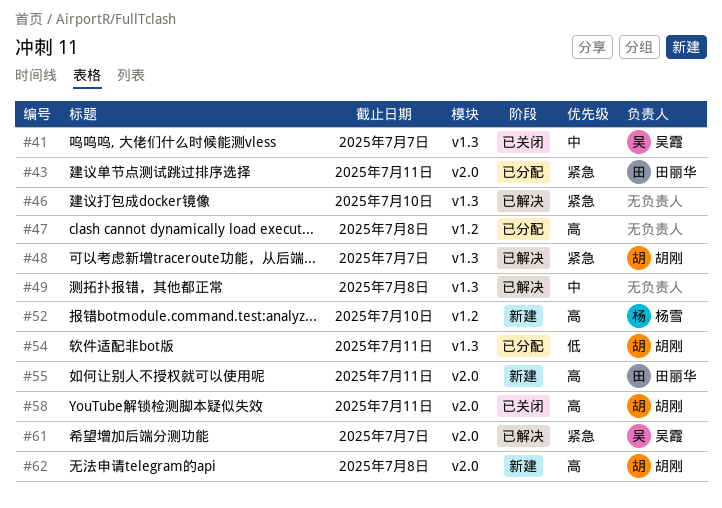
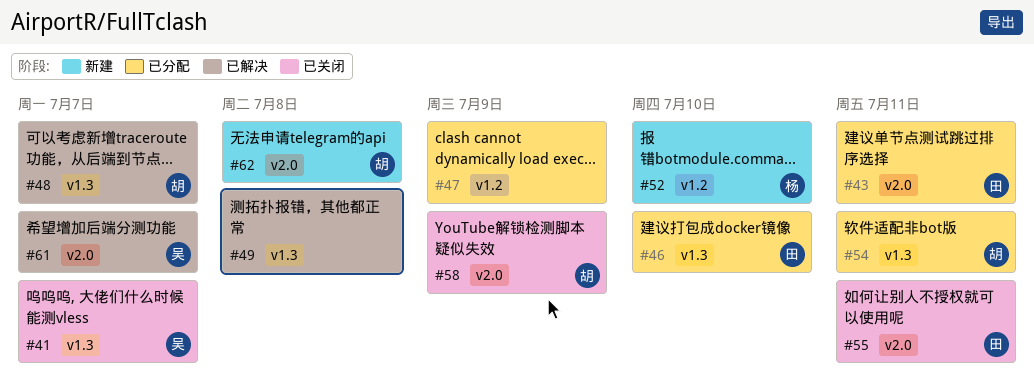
#46, status: 已解决 -> 已分配
#46, owner: none -> 田丽华
#47, due: Jul 8 -> Jul 9
#55, status: 新建 -> 已关闭
#58, due: Jul 11 -> Jul 9

